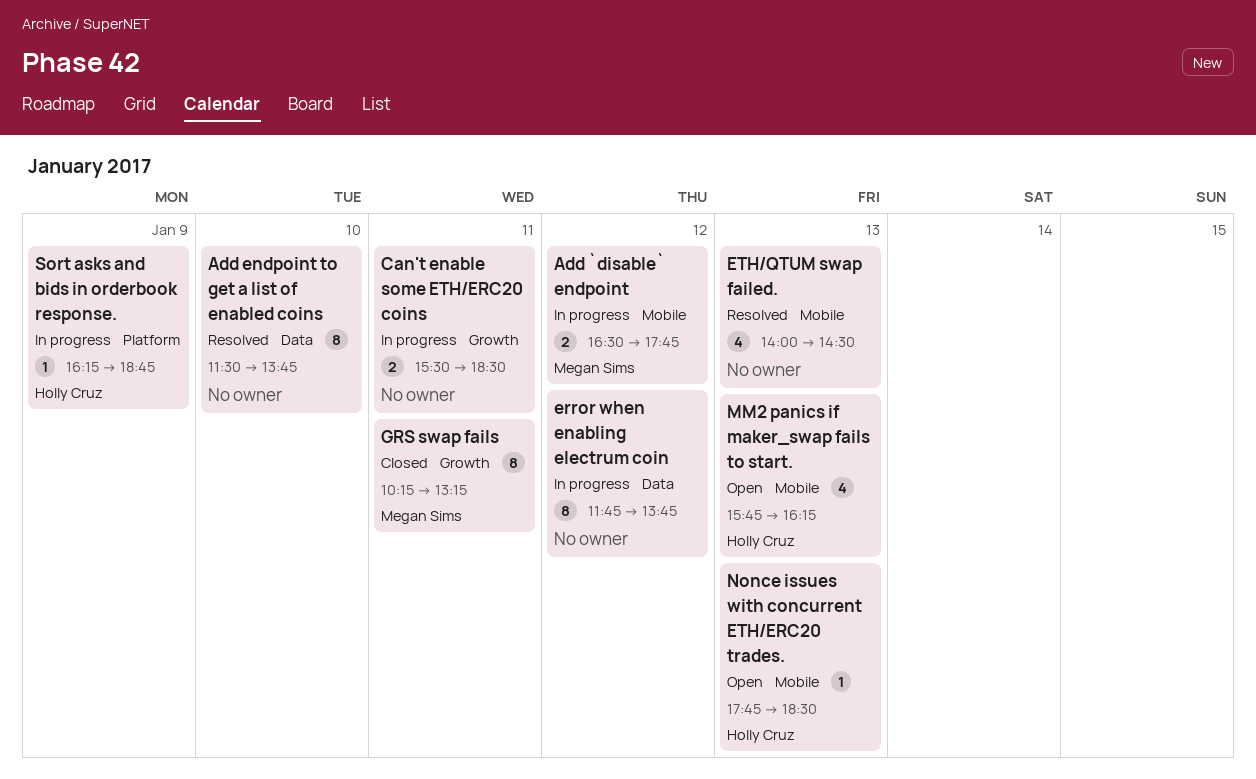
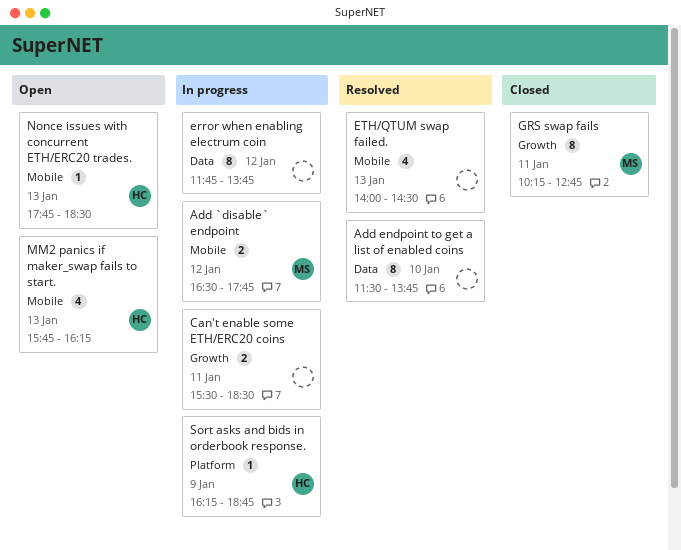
GRS swap fails, ends: 13:15 -> 12:45

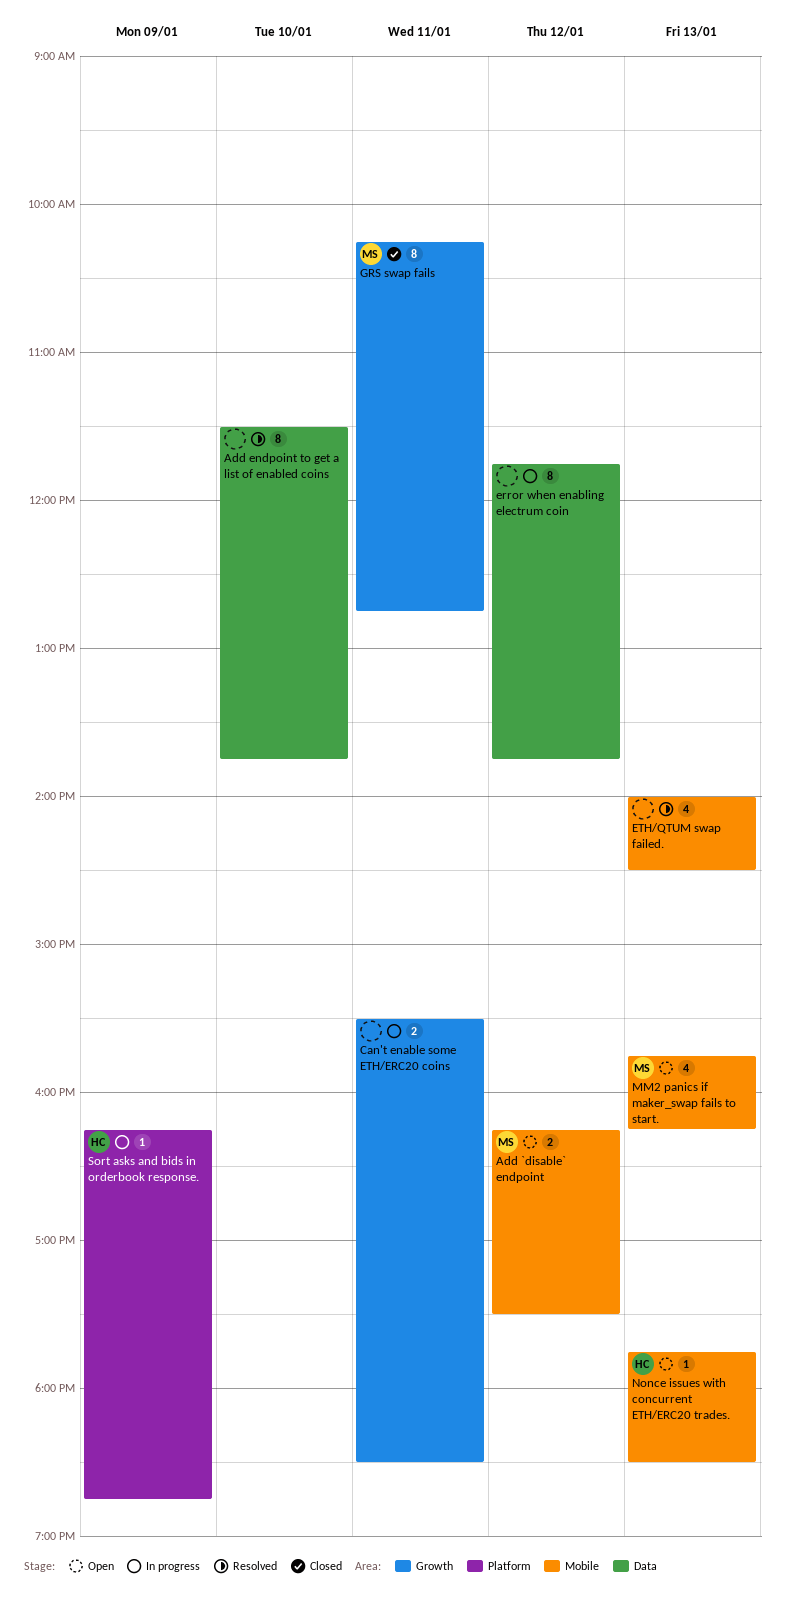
Add `disable` endpoint, status: In progress -> Open
Add `disable` endpoint, begins: 16:30 -> 16:15
Add `disable` endpoint, ends: 17:45 -> 17:30
MM2 panics if maker_swap fails to start., owner: HC -> MS

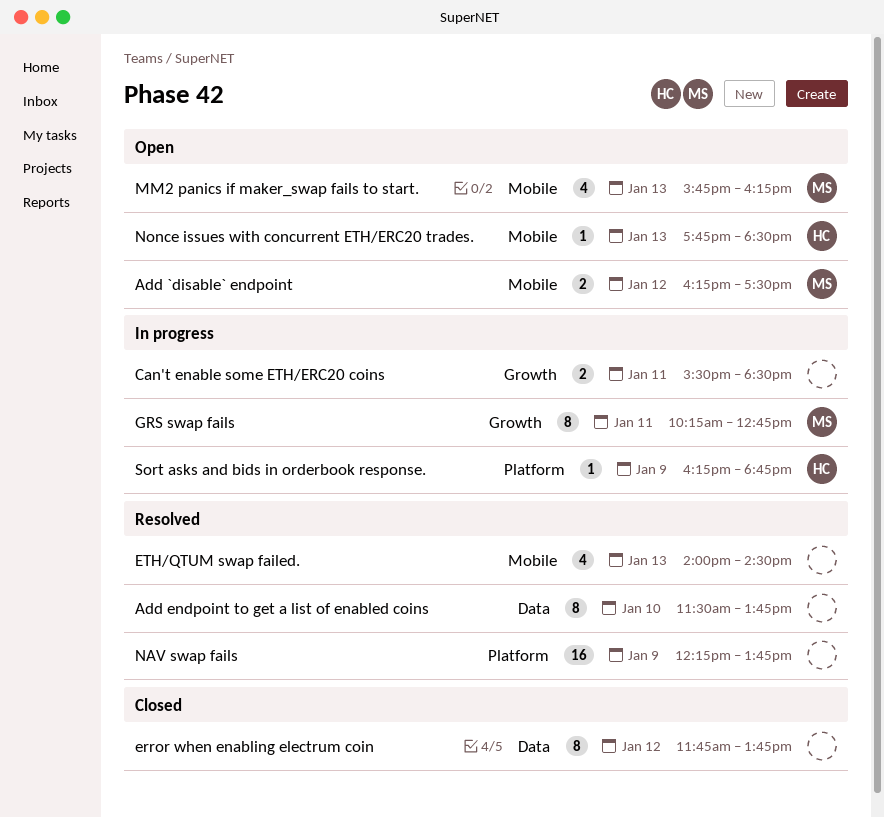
error when enabling electrum coin, status: In progress -> Closed
GRS swap fails, status: Closed -> In progress
NAV swap fails: none -> present

